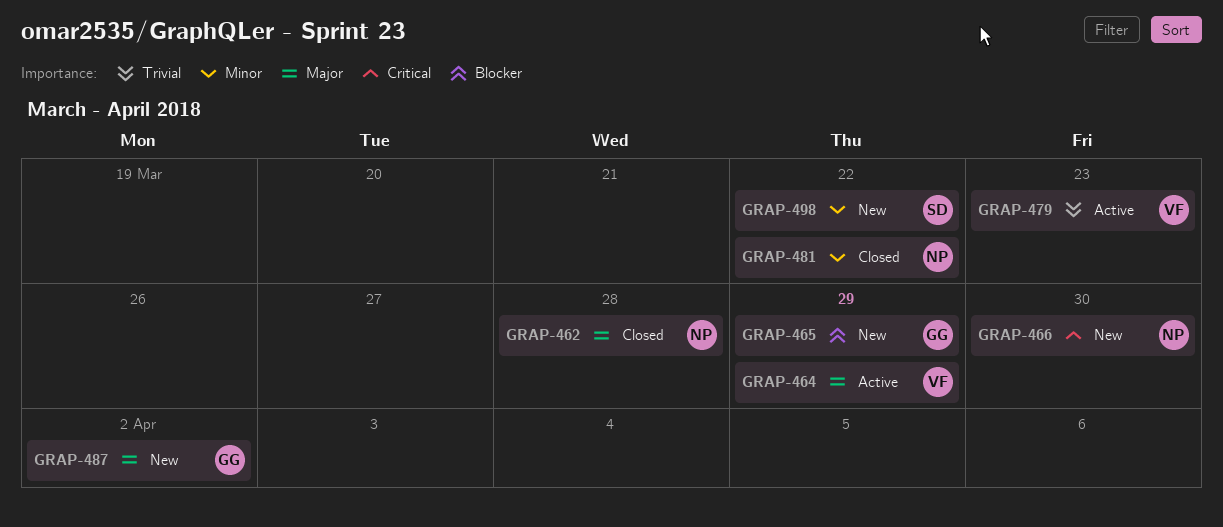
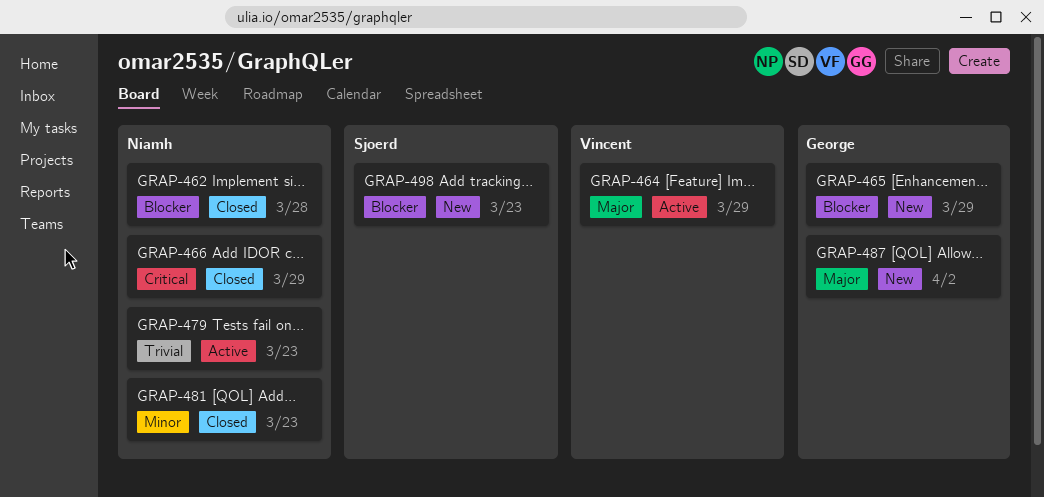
GRAP-462, priority: Major -> Blocker
GRAP-466, status: New -> Closed
GRAP-466, due: Mar 30 -> Mar 29
GRAP-479, owner: Vincent -> Niamh
GRAP-481, due: Mar 22 -> Mar 23
GRAP-498, priority: Minor -> Blocker
GRAP-498, due: Mar 22 -> Mar 23

